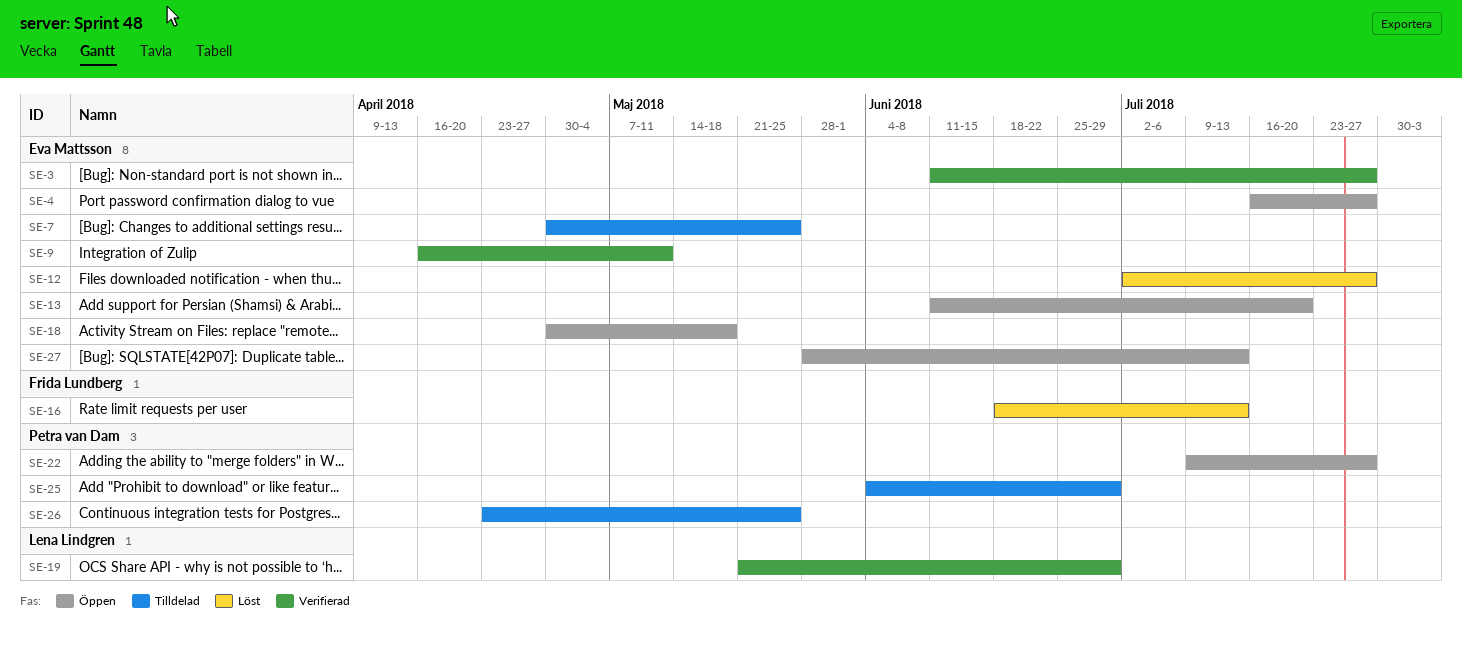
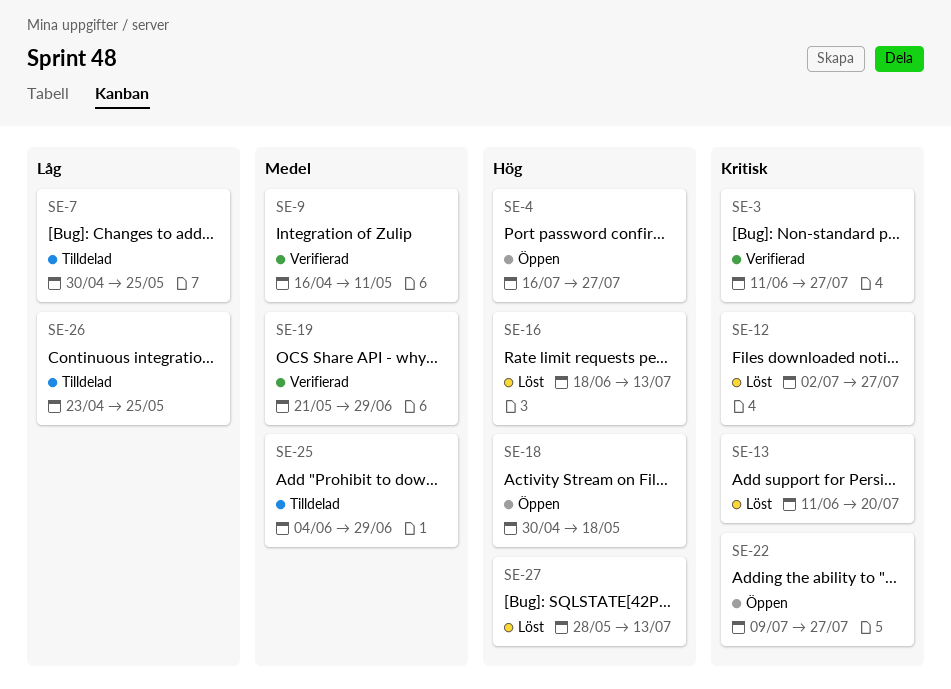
SE-13, status: Öppen -> Löst
SE-27, status: Öppen -> Löst

